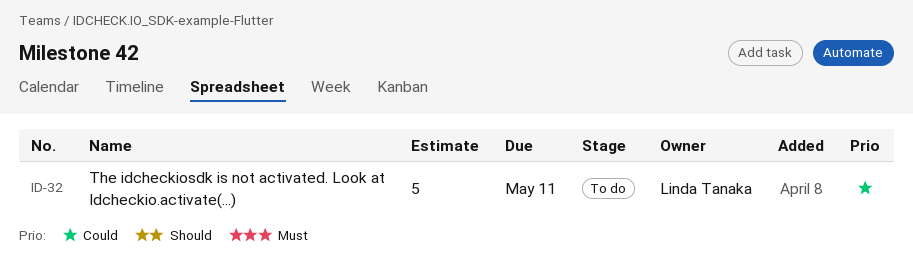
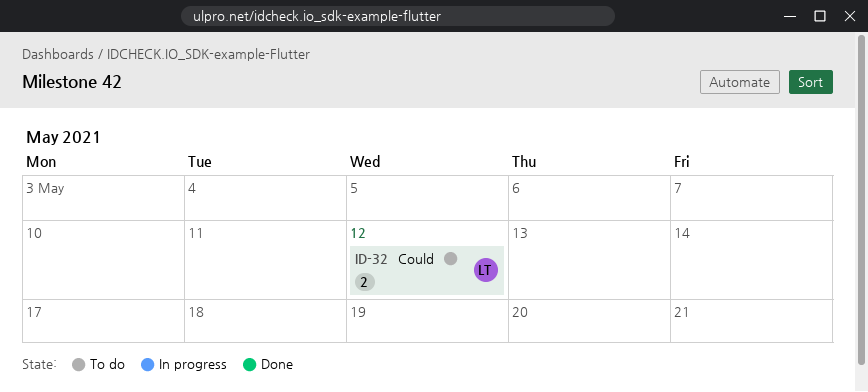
ID-32, estimate: 5 -> 2
ID-32, due: May 11 -> May 12

